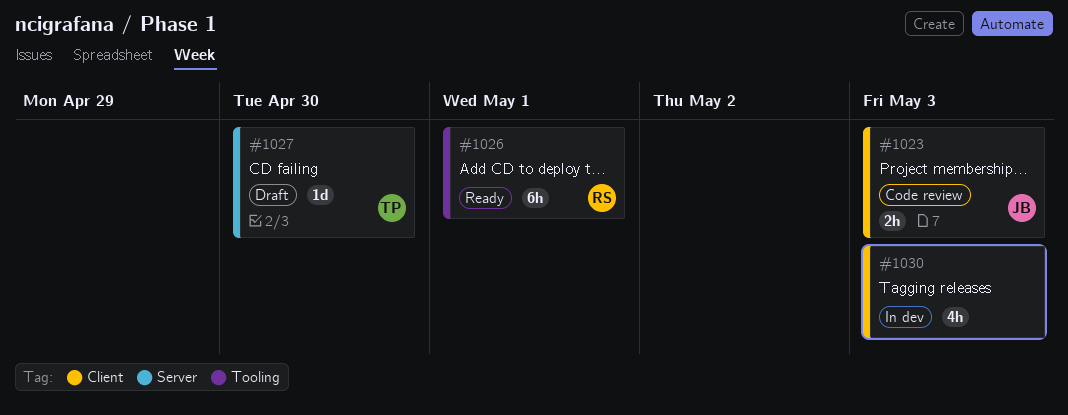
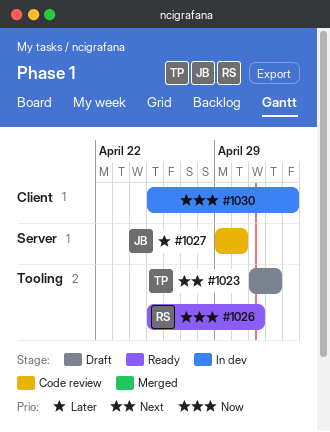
#1023, status: Code review -> Draft
#1023, owner: JB -> TP
#1023, label: Client -> Tooling
#1023, due: May 3 -> May 2
#1027, status: Draft -> Code review
#1027, owner: TP -> JB

